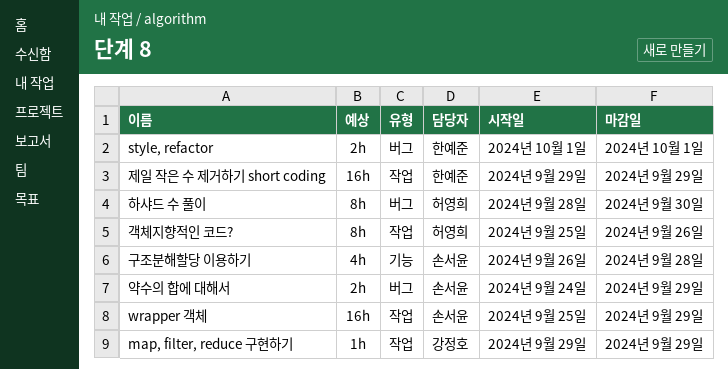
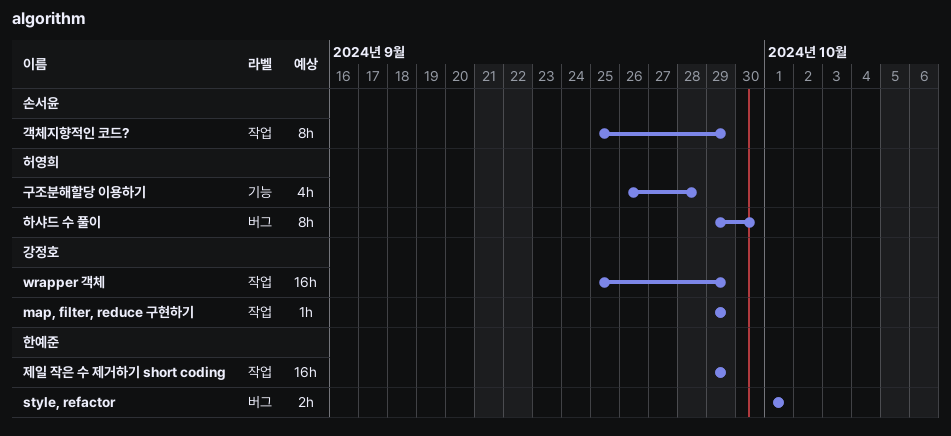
wrapper 객체, owner: 손서윤 -> 강정호
객체지향적인 코드?, owner: 허영희 -> 손서윤
객체지향적인 코드?, due: Sep 26 -> Sep 29
구조분해할당 이용하기, owner: 손서윤 -> 허영희
약수의 합에 대해서: present -> none
하샤드 수 풀이, start: Sep 28 -> Sep 29

